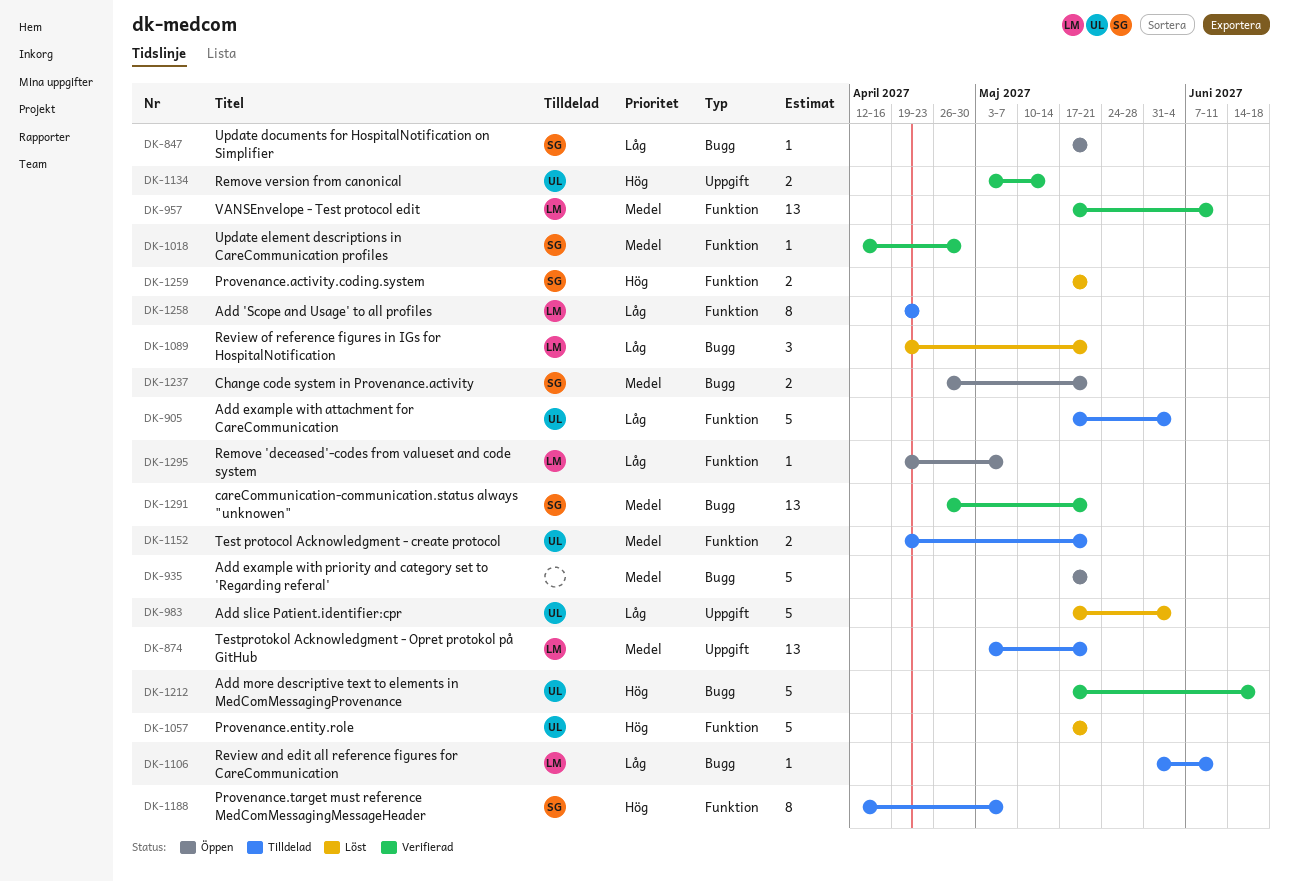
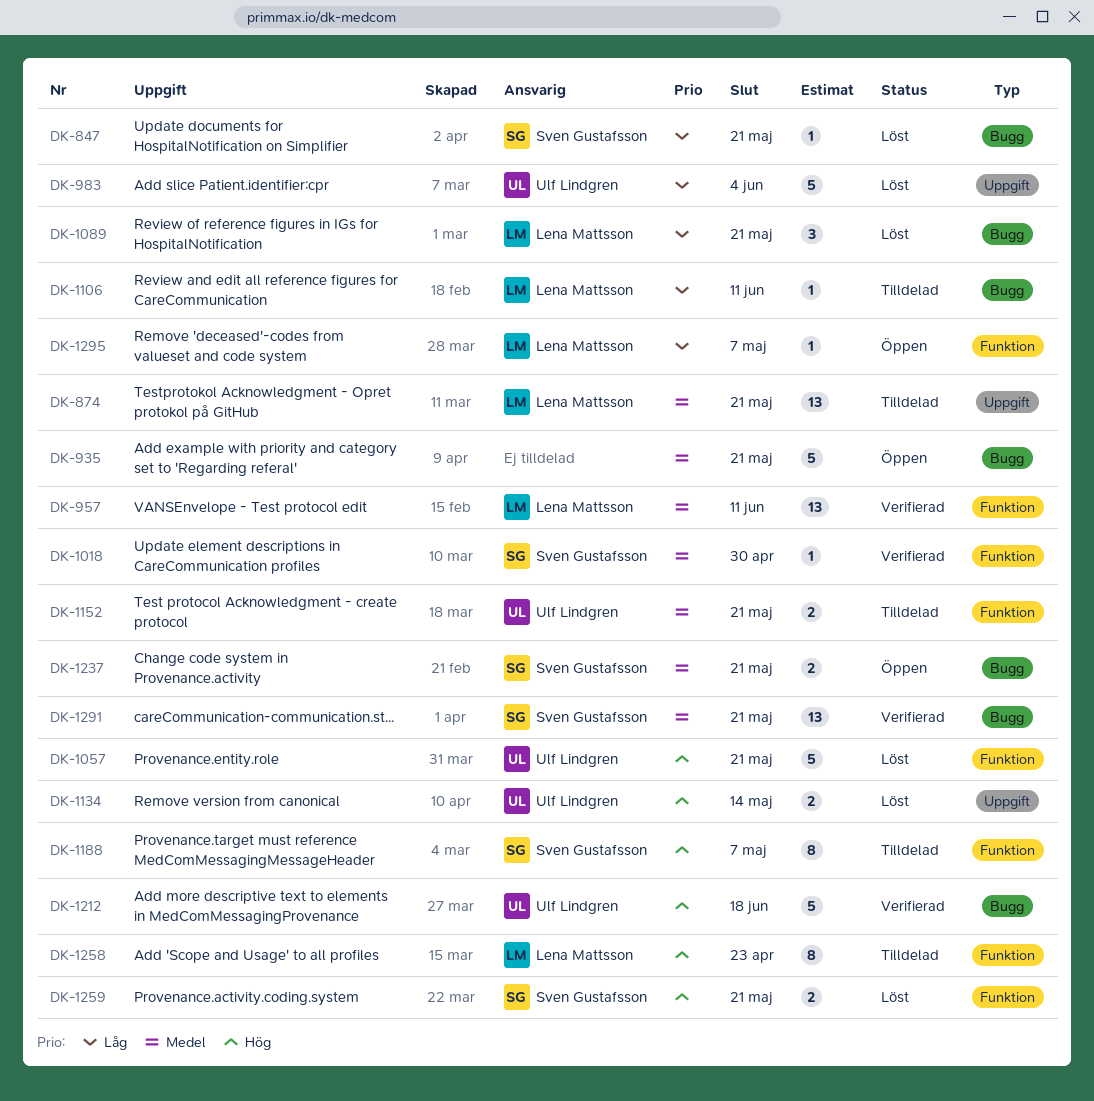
DK-847, status: Öppen -> Löst
DK-905: present -> none
DK-1134, status: Verifierad -> Löst
DK-1258, priority: Låg -> Hög

